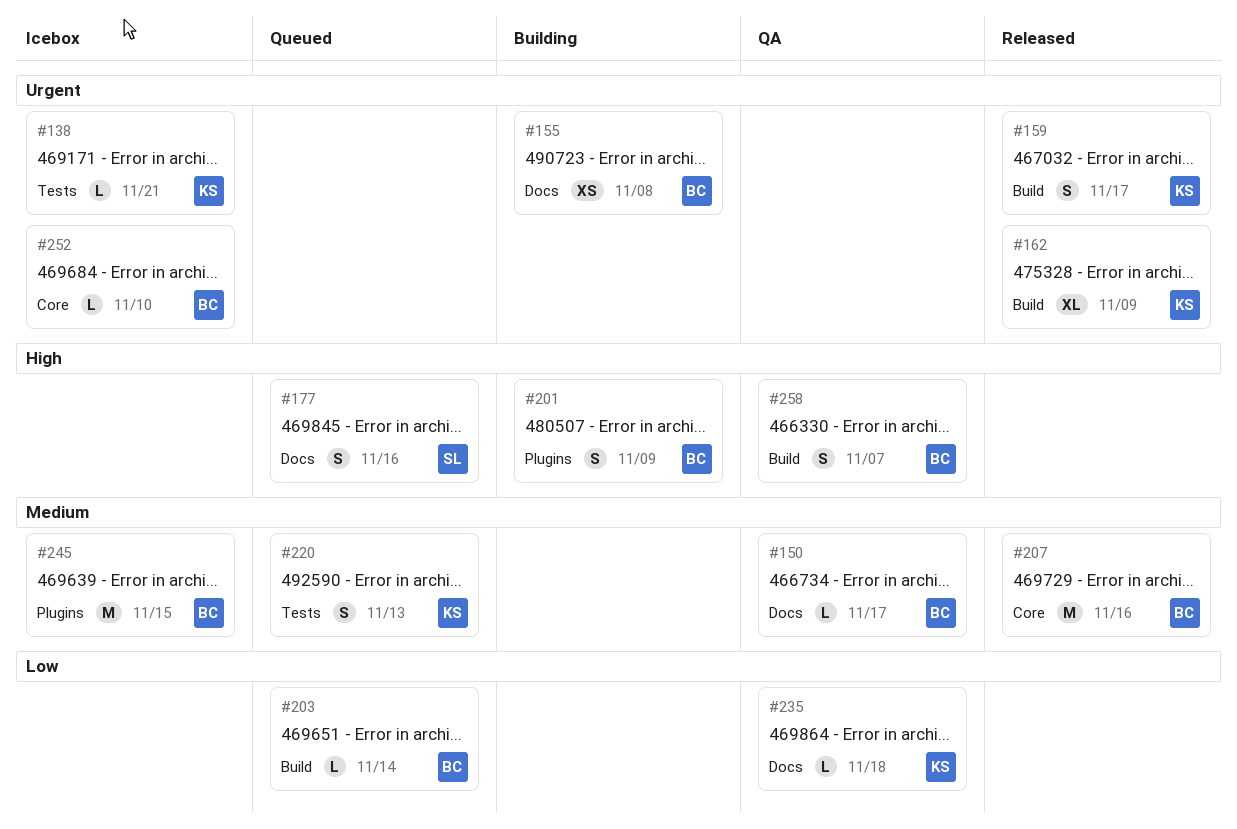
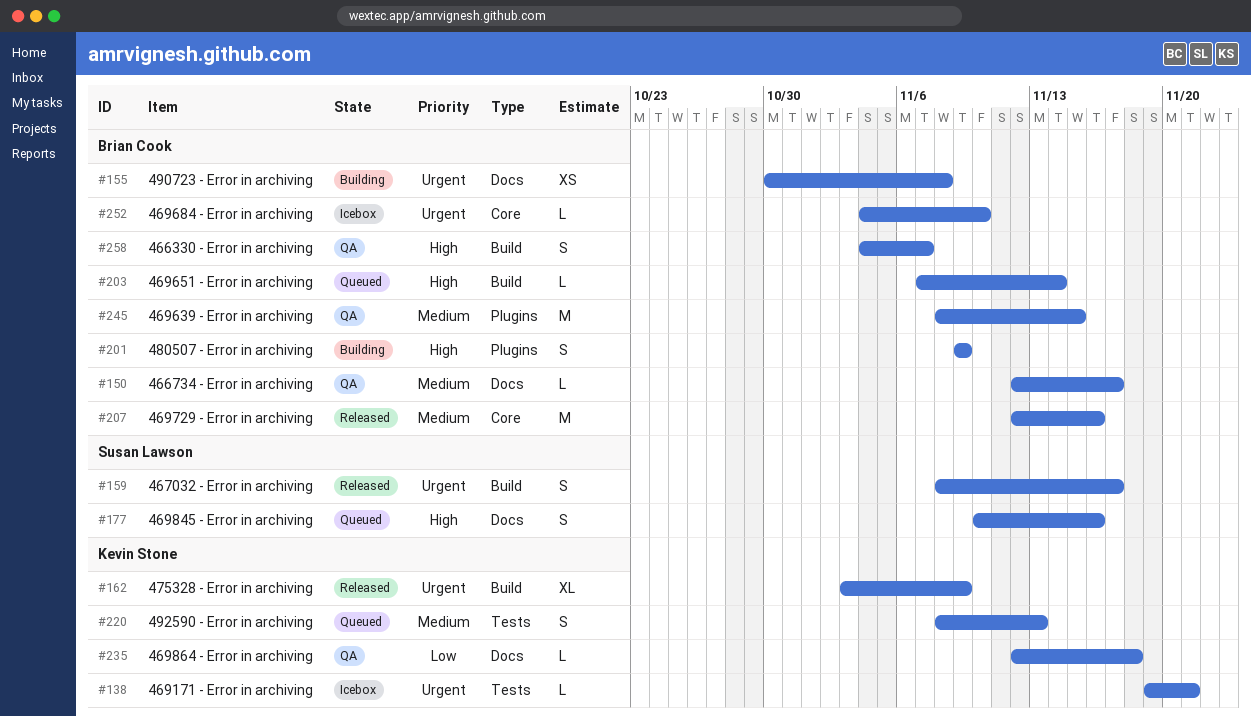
#159, owner: Kevin Stone -> Susan Lawson
#203, priority: Low -> High
#245, status: Icebox -> QA

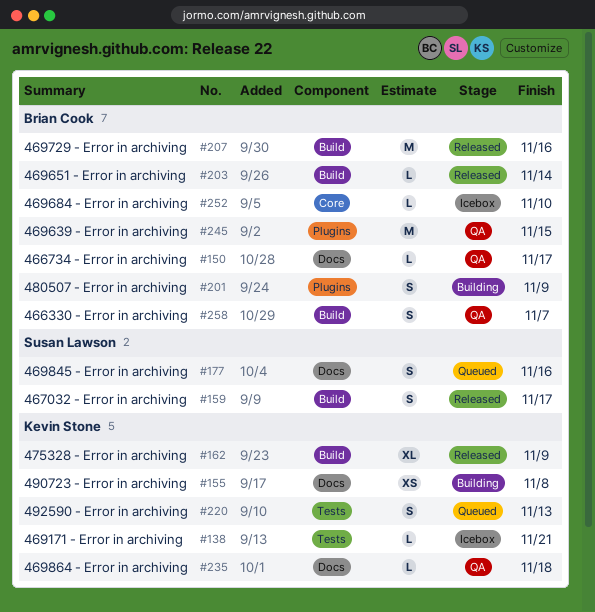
#155, owner: Brian Cook -> Kevin Stone
#203, status: Queued -> Released
#207, label: Core -> Build

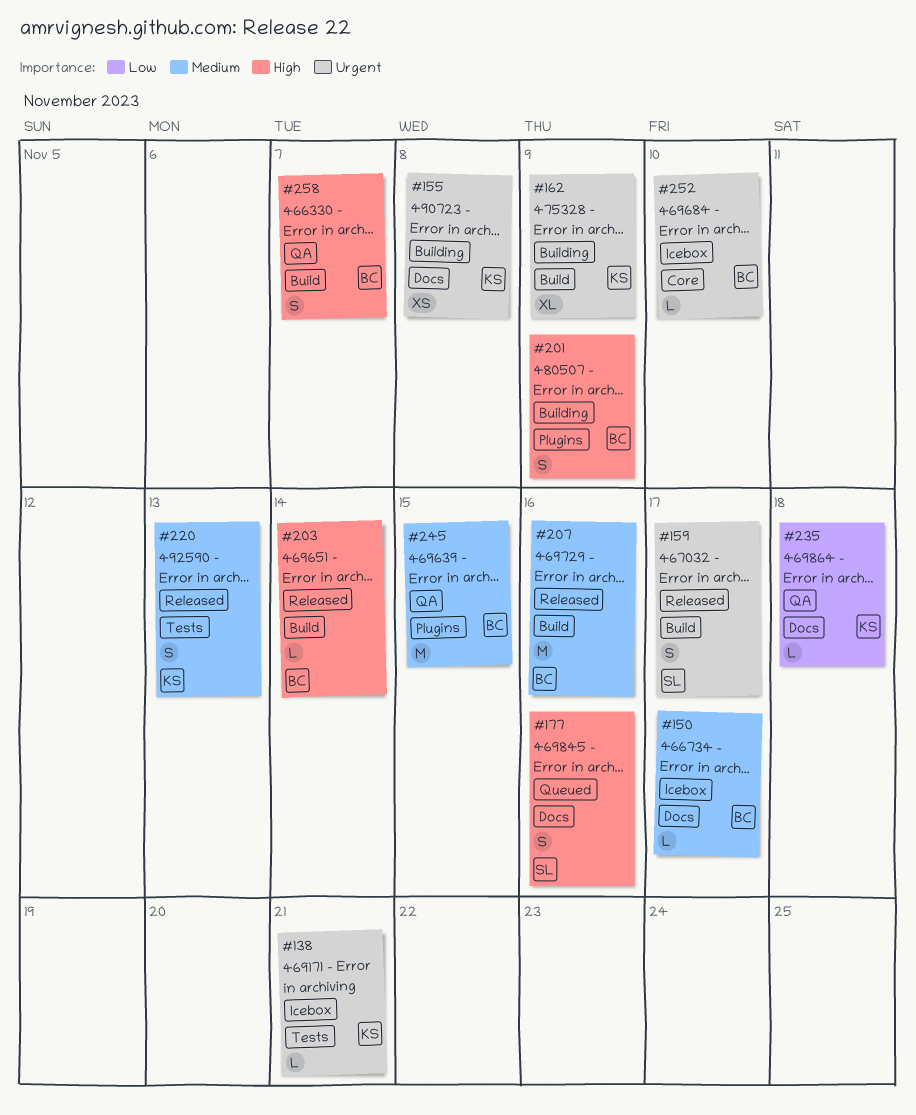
#150, status: QA -> Icebox
#162, status: Released -> Building
#220, status: Queued -> Released

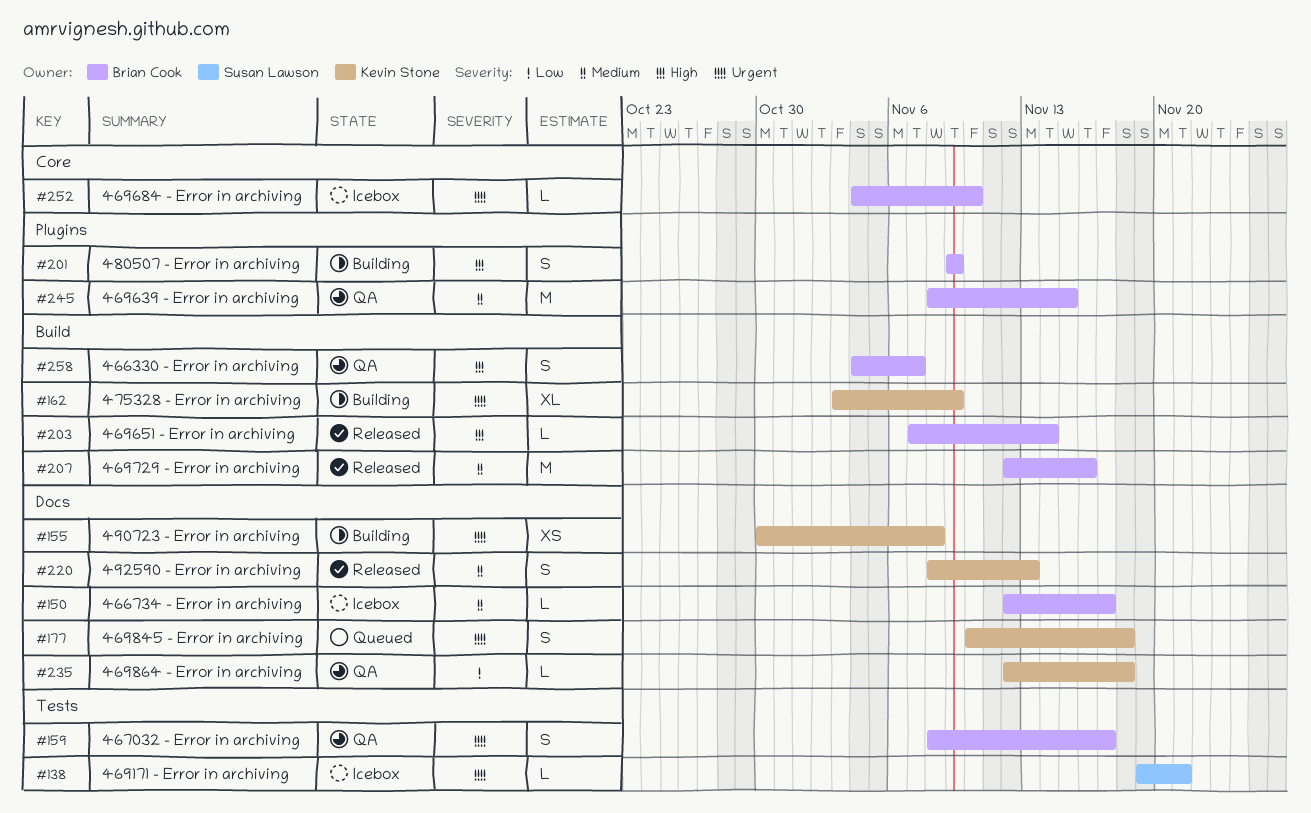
#138, owner: Kevin Stone -> Susan Lawson
#159, status: Released -> QA
#159, owner: Susan Lawson -> Brian Cook
#159, label: Build -> Tests
#177, owner: Susan Lawson -> Kevin Stone
#177, priority: High -> Urgent
#177, due: Nov 16 -> Nov 18
#220, label: Tests -> Docs

